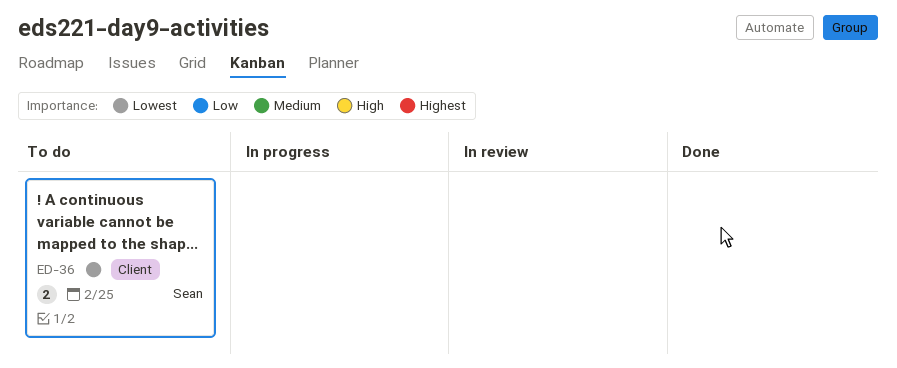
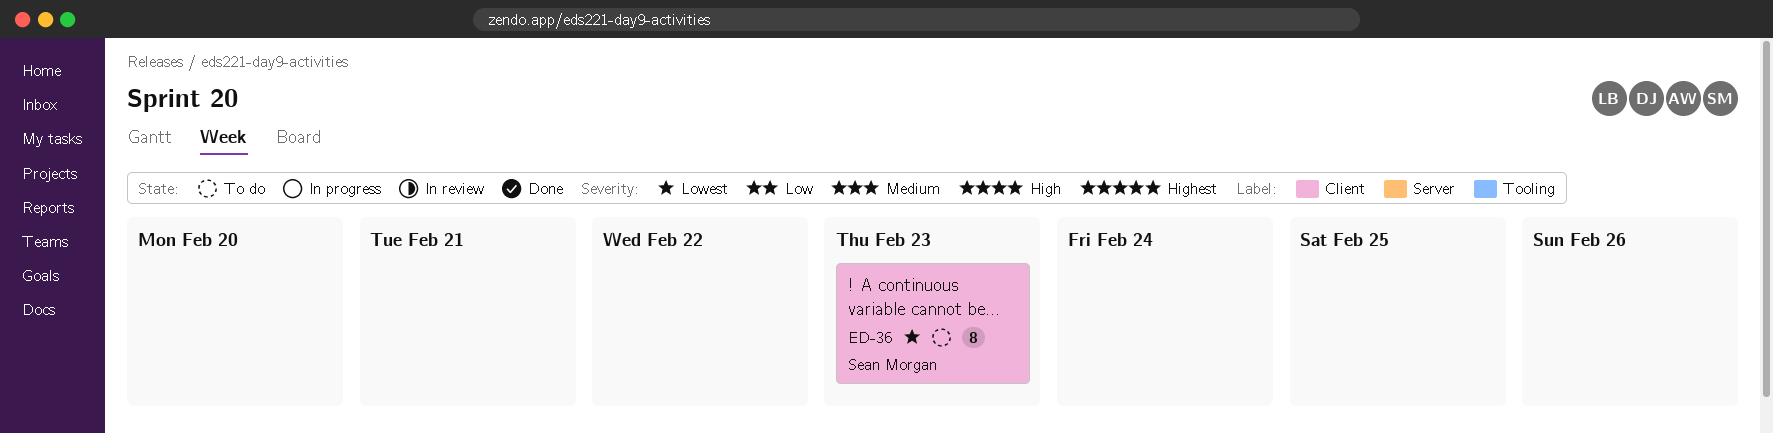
ED-36, estimate: 2 -> 8
ED-36, due: Feb 25 -> Feb 23

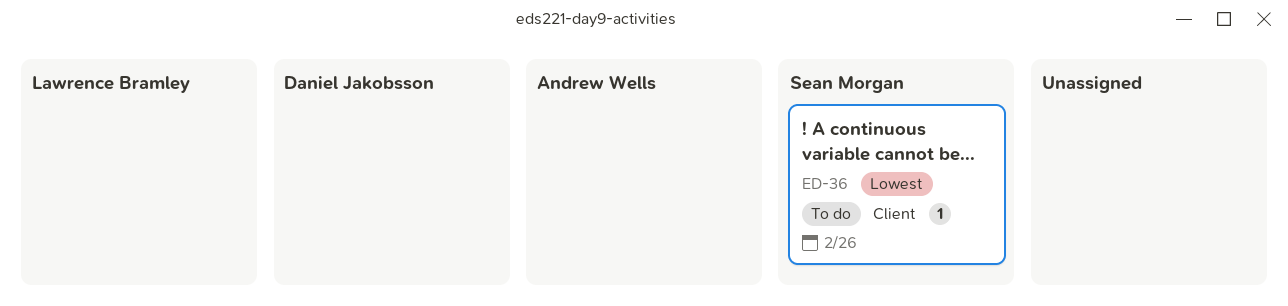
ED-36, estimate: 8 -> 1
ED-36, due: Feb 23 -> Feb 26

